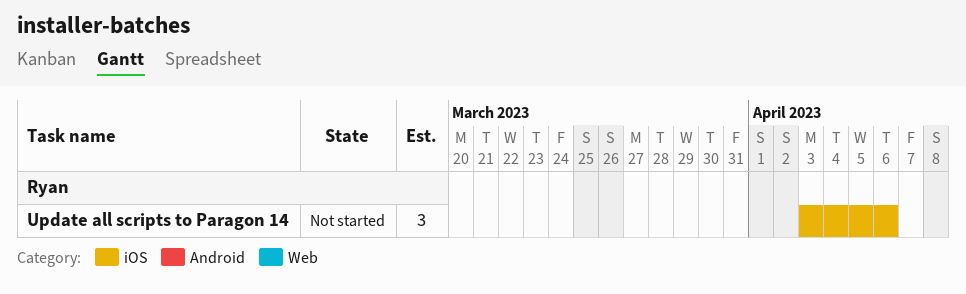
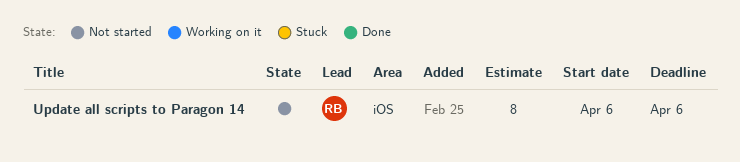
Update all scripts to Paragon 14, estimate: 3 -> 8
Update all scripts to Paragon 14, start: Apr 3 -> Apr 6

